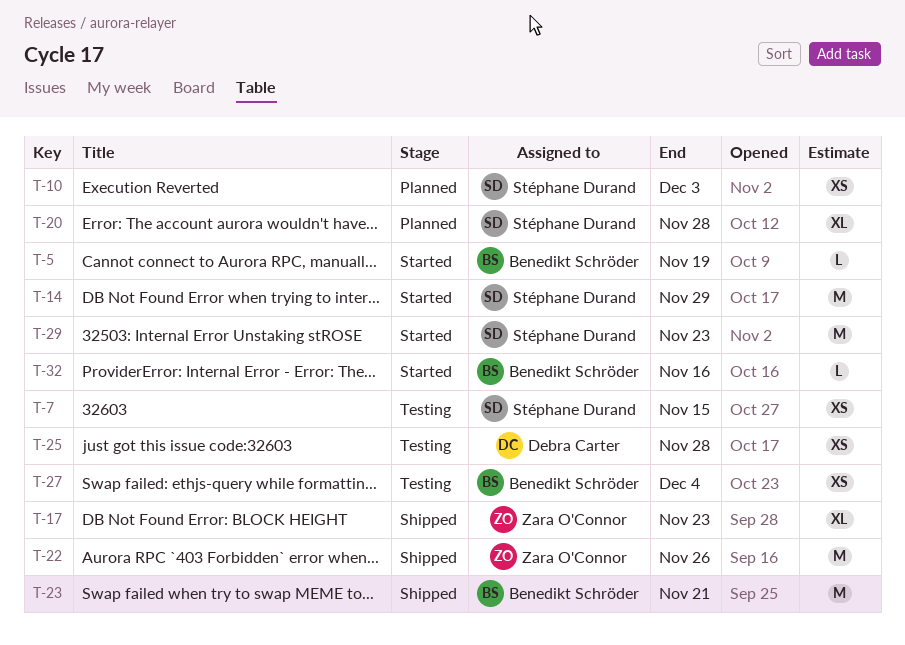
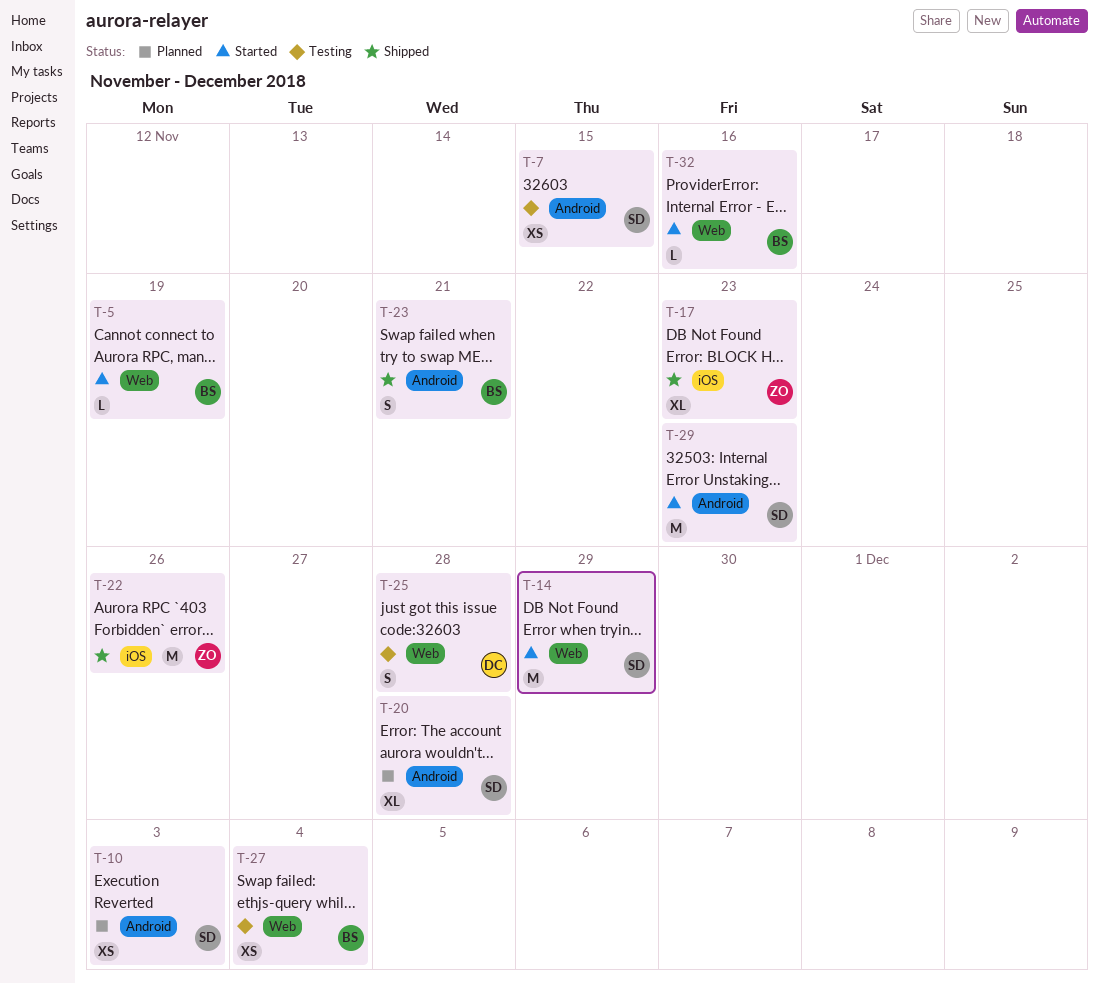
T-23, estimate: M -> S
T-25, estimate: XS -> S

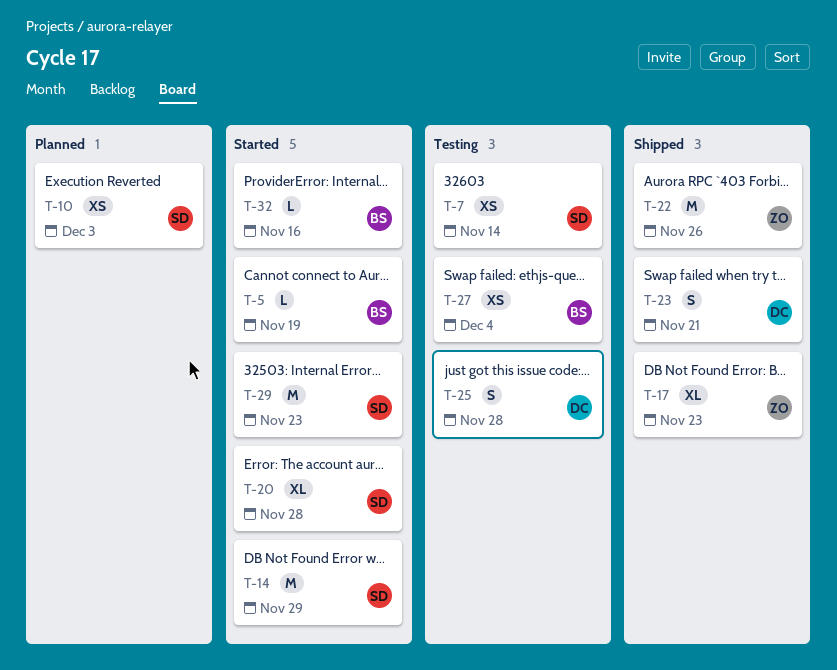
T-7, due: Nov 15 -> Nov 14
T-20, status: Planned -> Started
T-23, owner: BS -> DC

